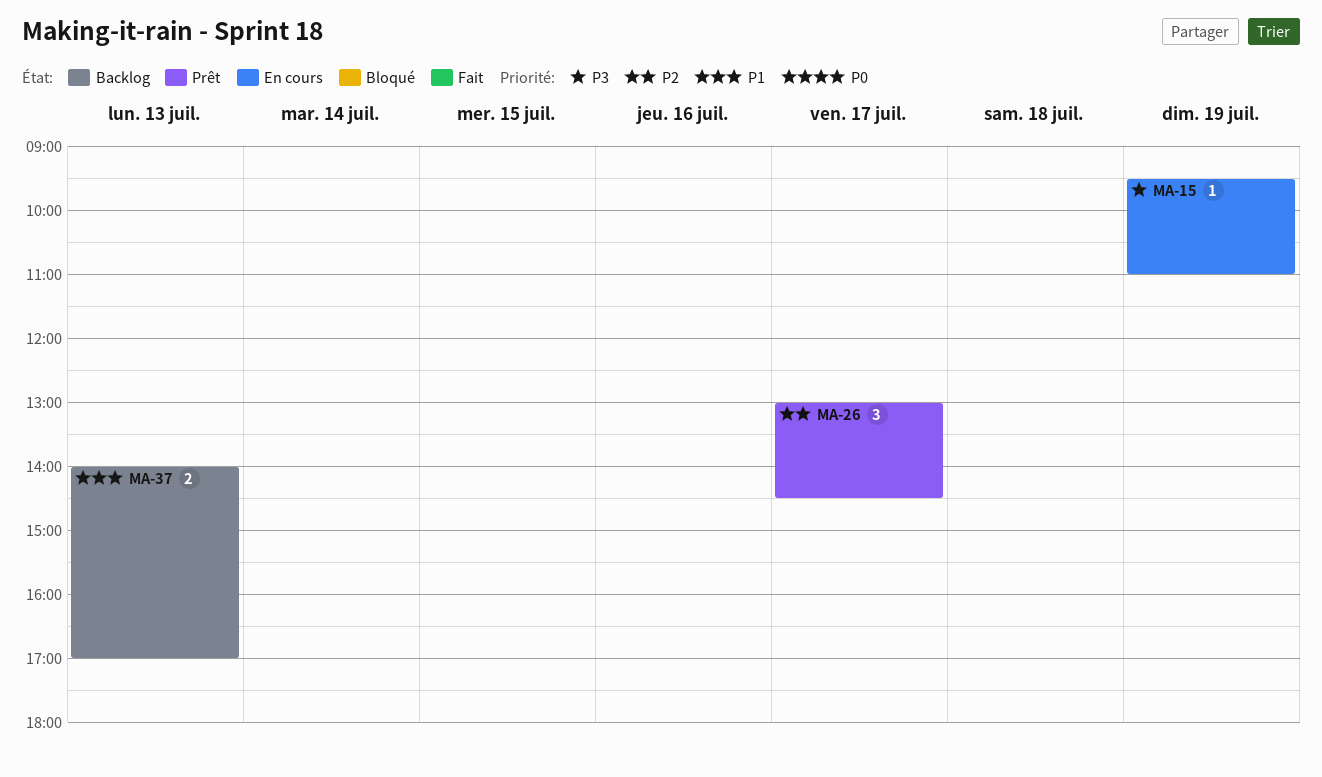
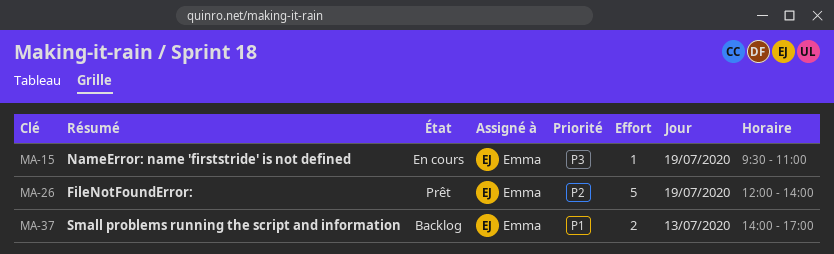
MA-26, estimate: 3 -> 5
MA-26, day: Jul 17 -> Jul 19
MA-26, begins: 13:00 -> 12:00
MA-26, ends: 14:30 -> 14:00

